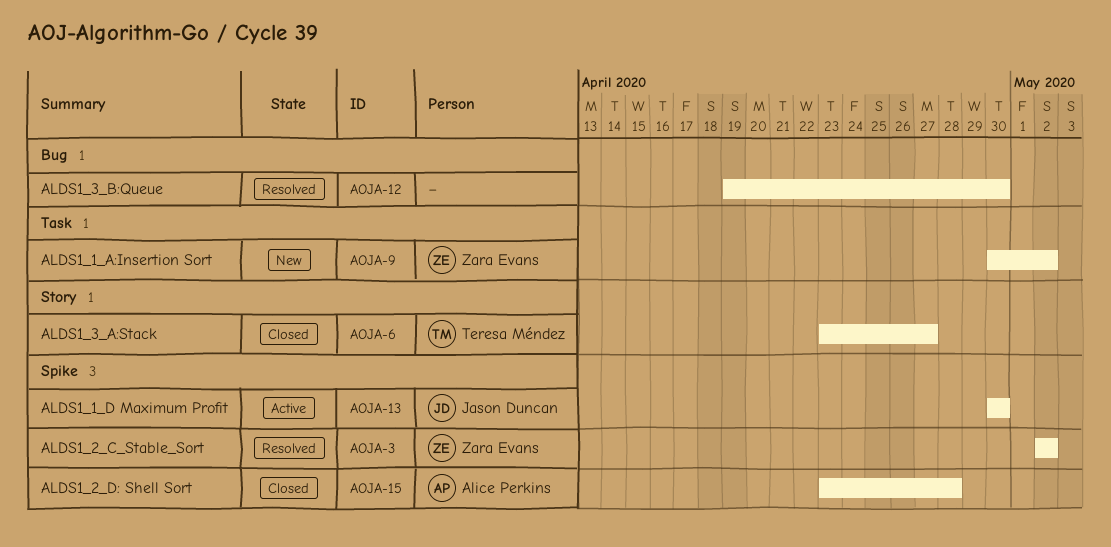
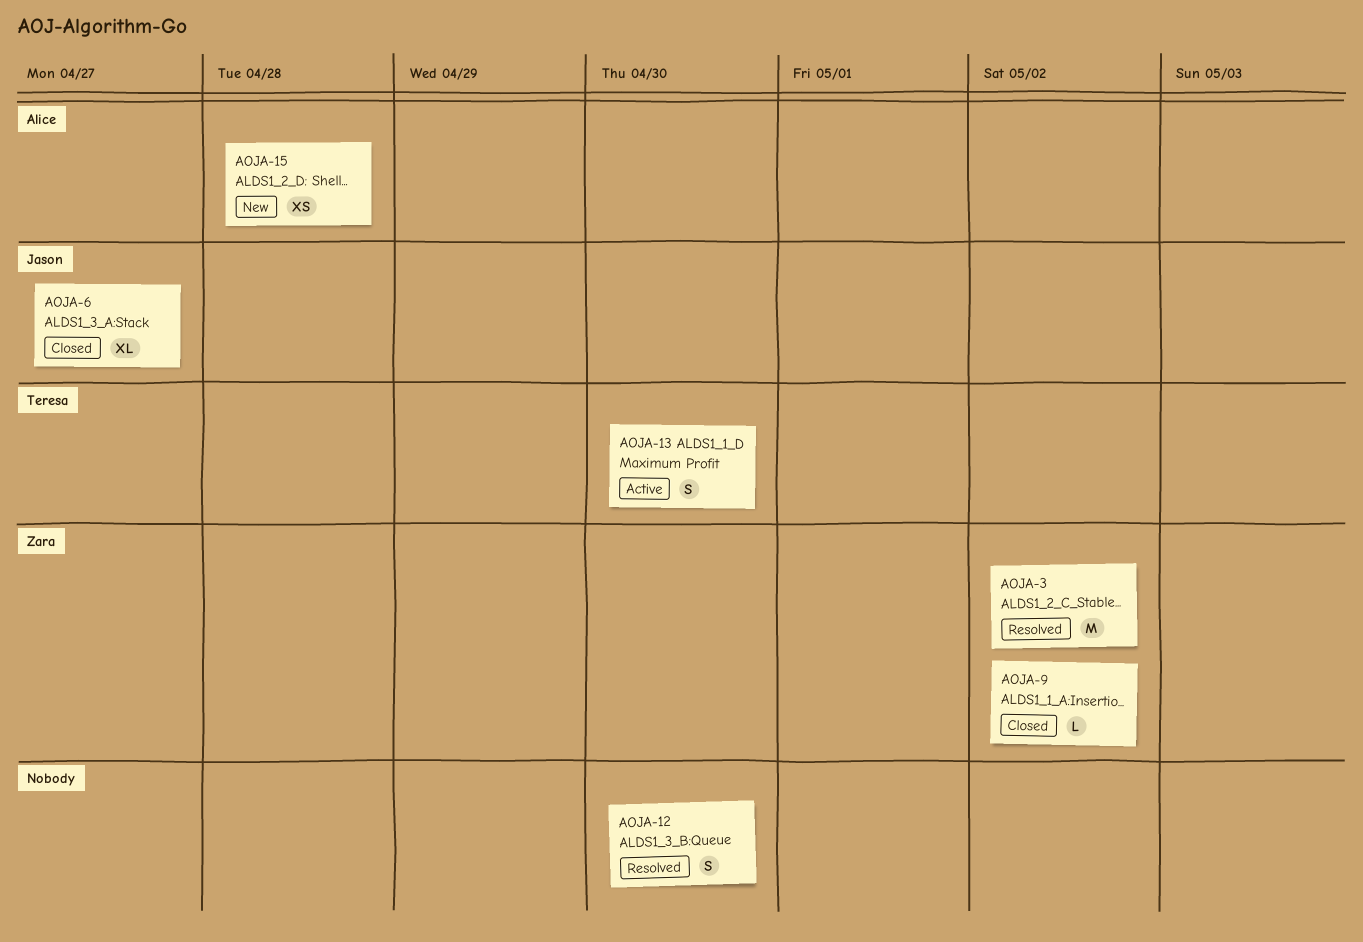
AOJA-6, owner: Teresa Méndez -> Jason Duncan
AOJA-9, status: New -> Closed
AOJA-13, owner: Jason Duncan -> Teresa Méndez
AOJA-15, status: Closed -> New

